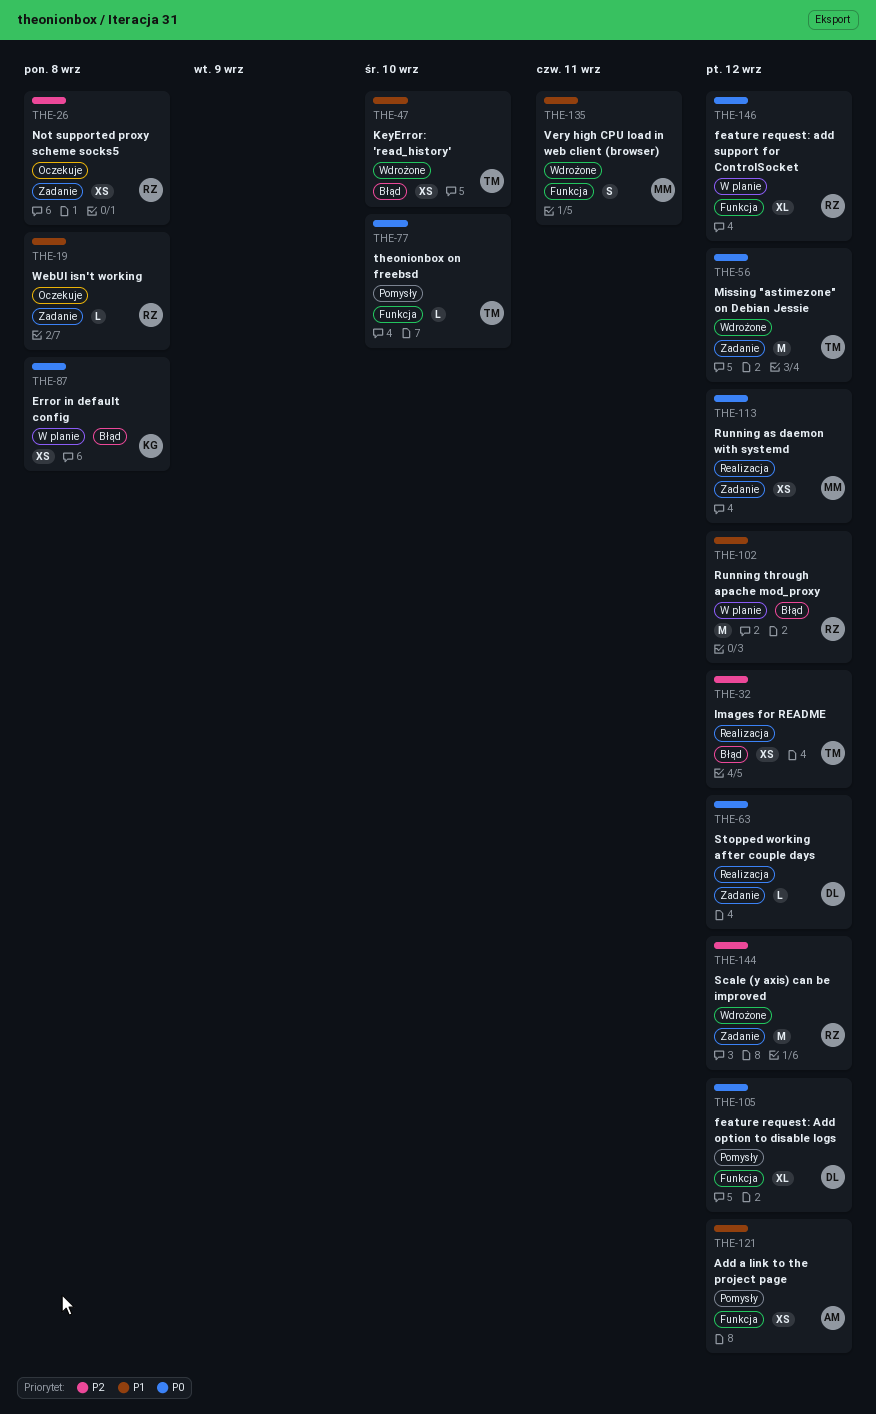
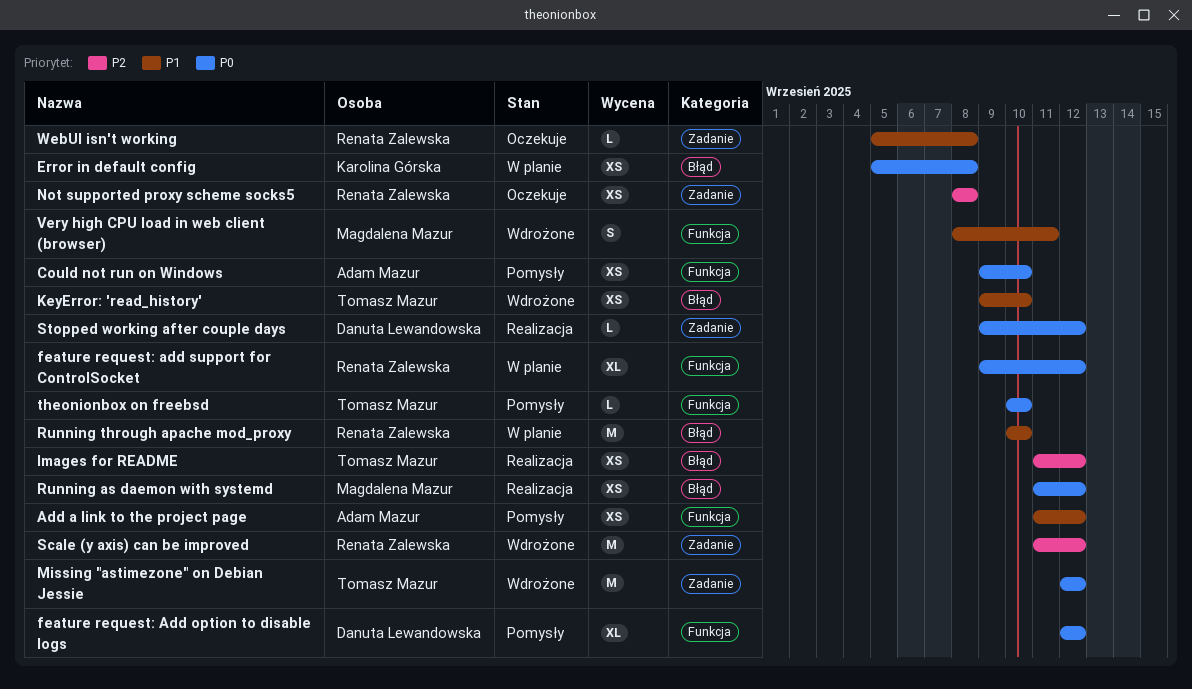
Could not run on Windows: none -> present
Running as daemon with systemd, label: Zadanie -> Błąd
Running through apache mod_proxy, due: Sep 12 -> Sep 10

